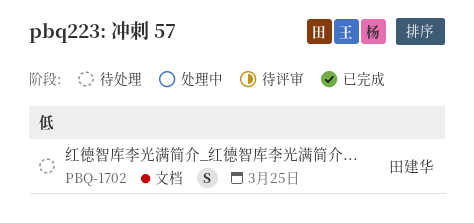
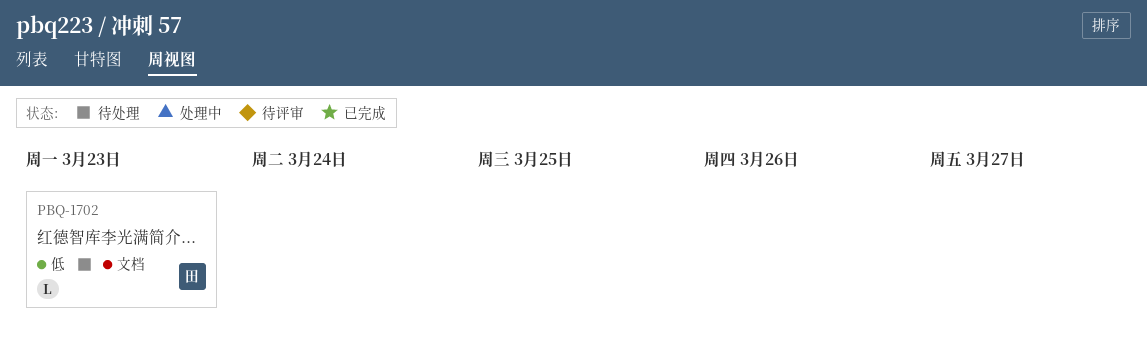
PBQ-1702, estimate: S -> L
PBQ-1702, due: Mar 25 -> Mar 23

